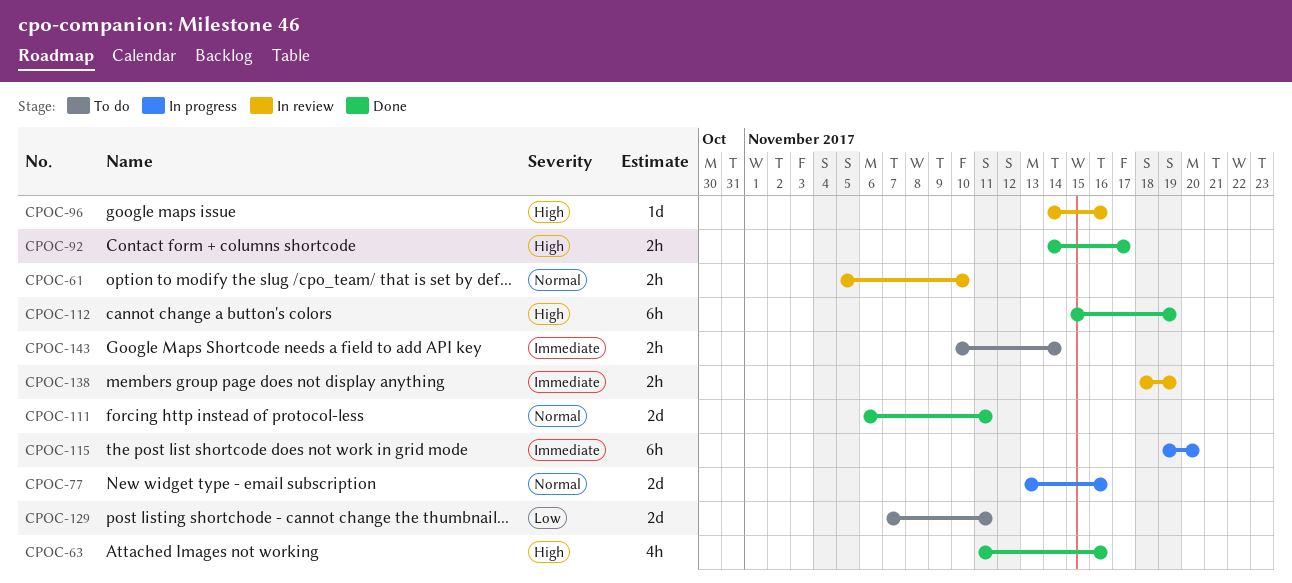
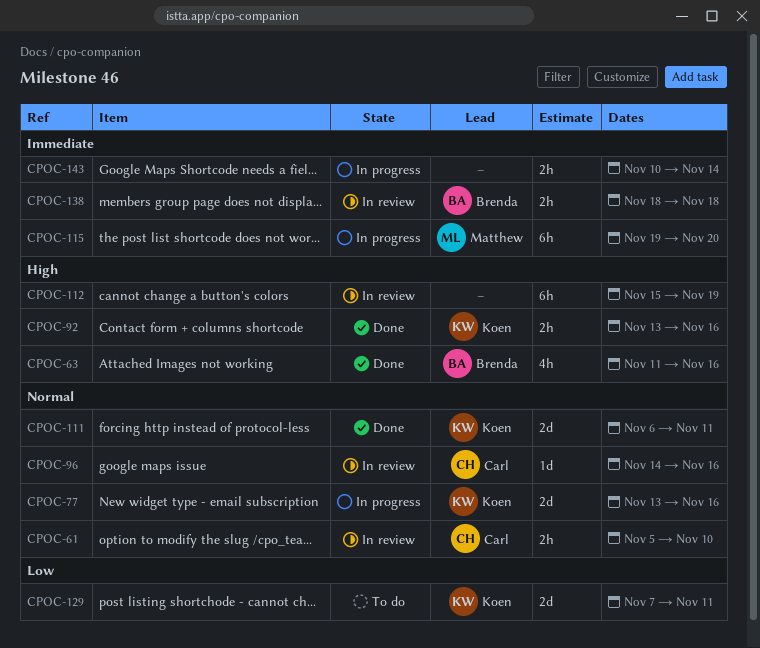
CPOC-92, start: Nov 14 -> Nov 13
CPOC-92, due: Nov 17 -> Nov 16
CPOC-96, priority: High -> Normal
CPOC-112, status: Done -> In review
CPOC-138, due: Nov 19 -> Nov 18
CPOC-143, status: To do -> In progress

